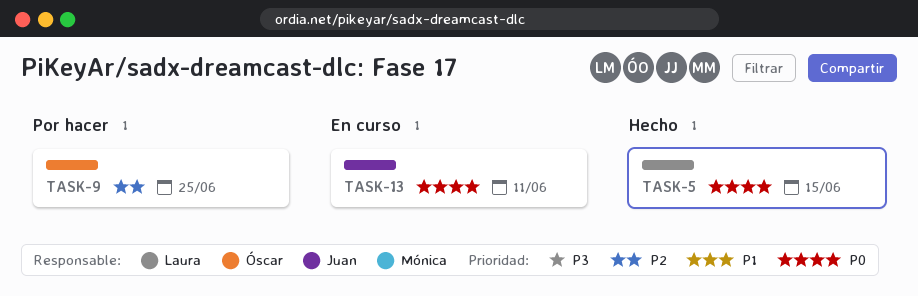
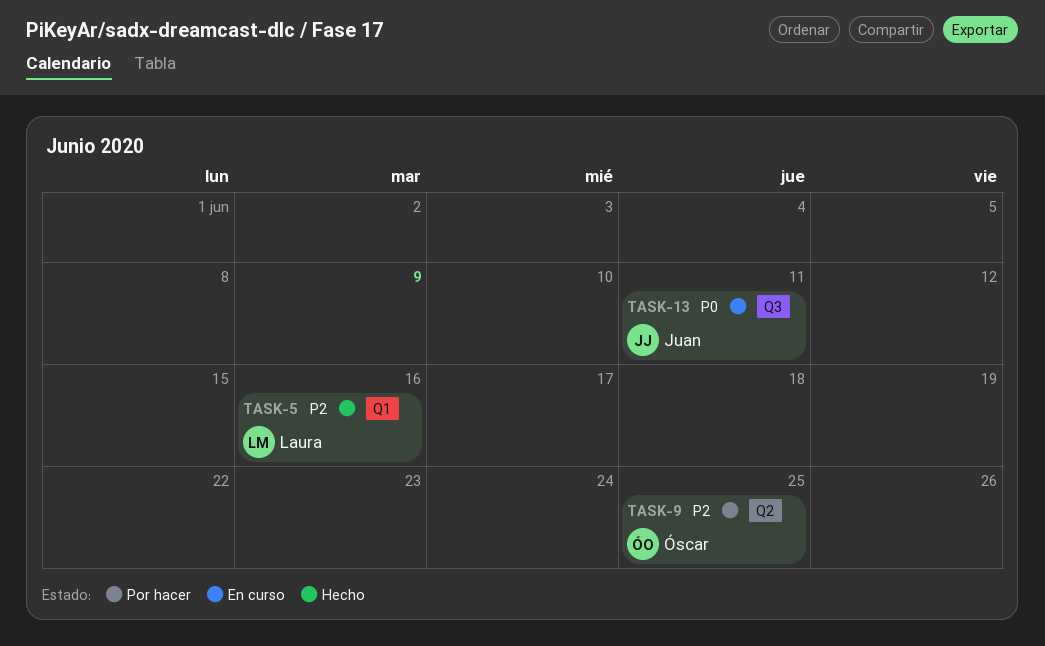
TASK-5, priority: P0 -> P2
TASK-5, due: Jun 15 -> Jun 16

